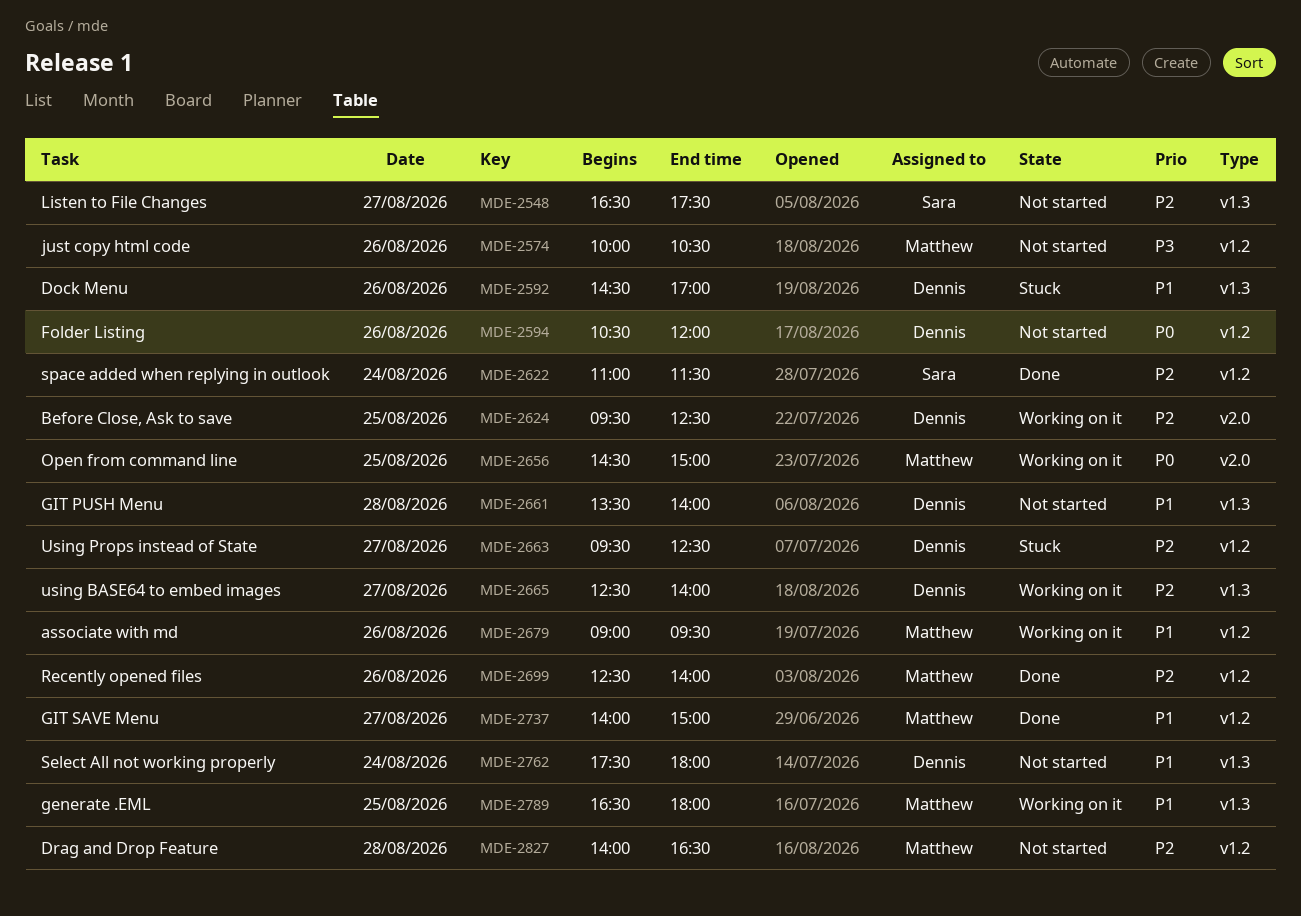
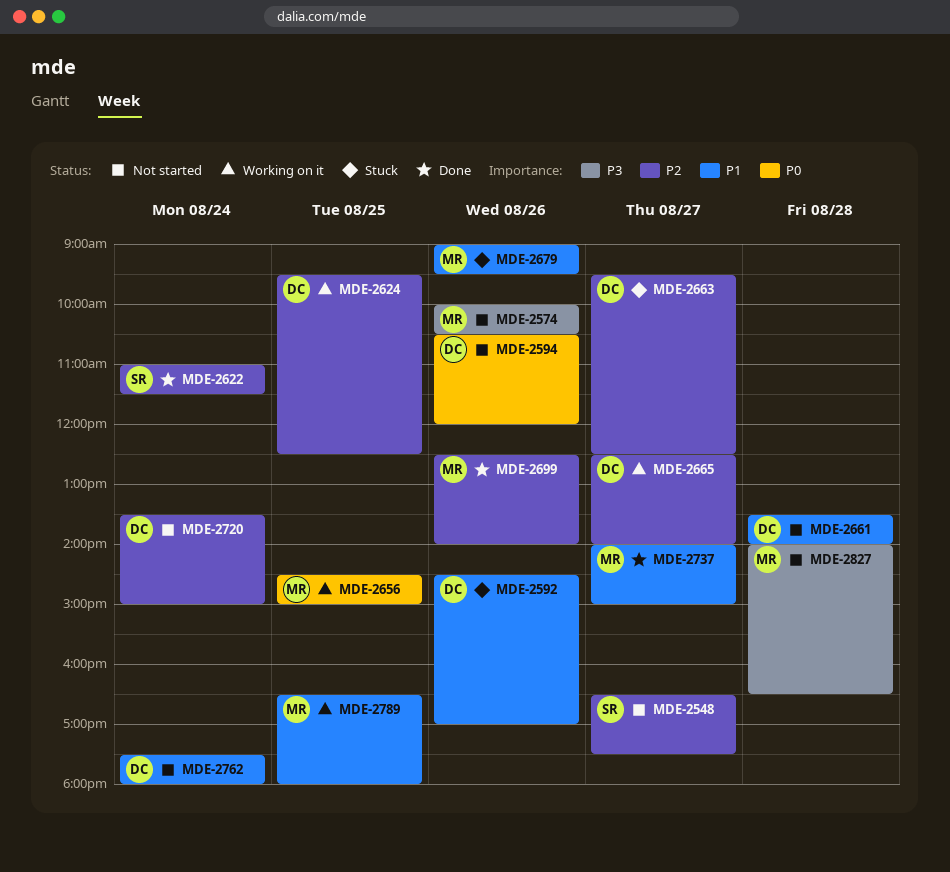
MDE-2679, status: Working on it -> Stuck
MDE-2720: none -> present
MDE-2827, priority: P2 -> P3

